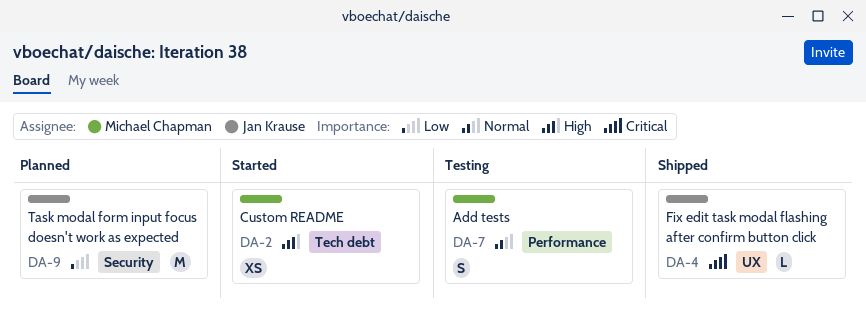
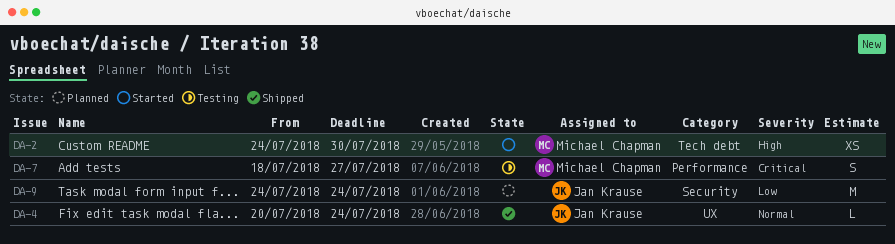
DA-4, priority: Critical -> Normal
DA-7, priority: Normal -> Critical

